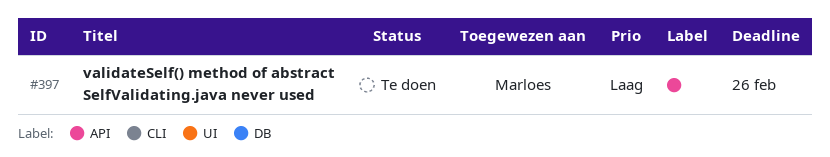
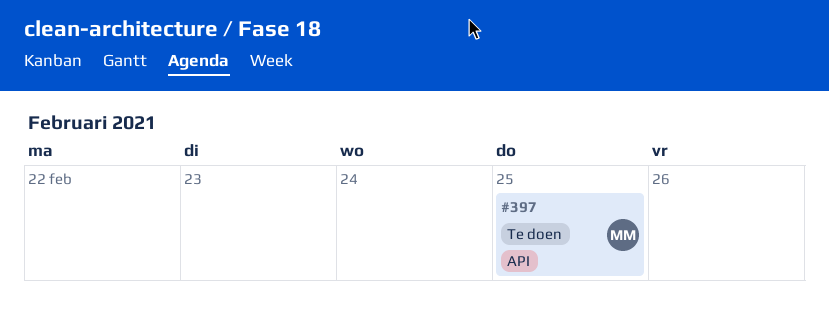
#397, due: Feb 26 -> Feb 25

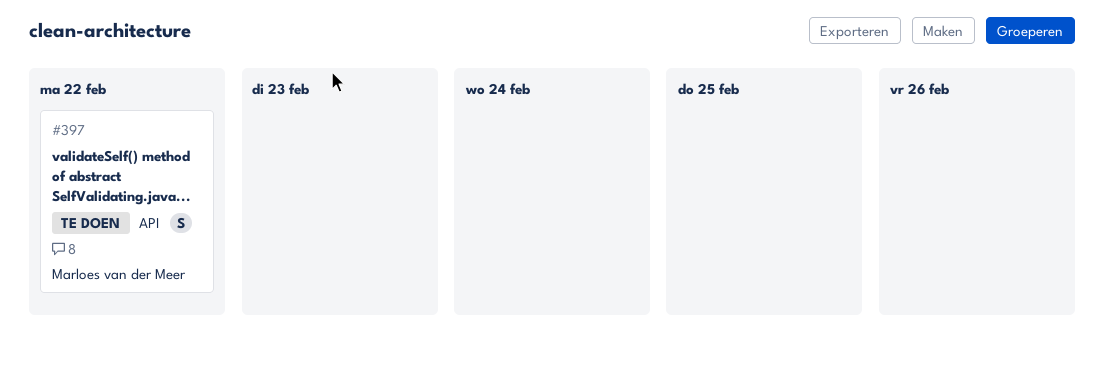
#397, due: Feb 25 -> Feb 22

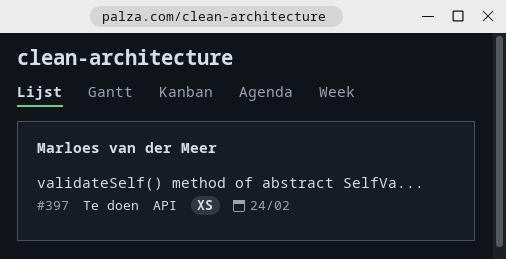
#397, estimate: S -> XS
#397, due: Feb 22 -> Feb 24

